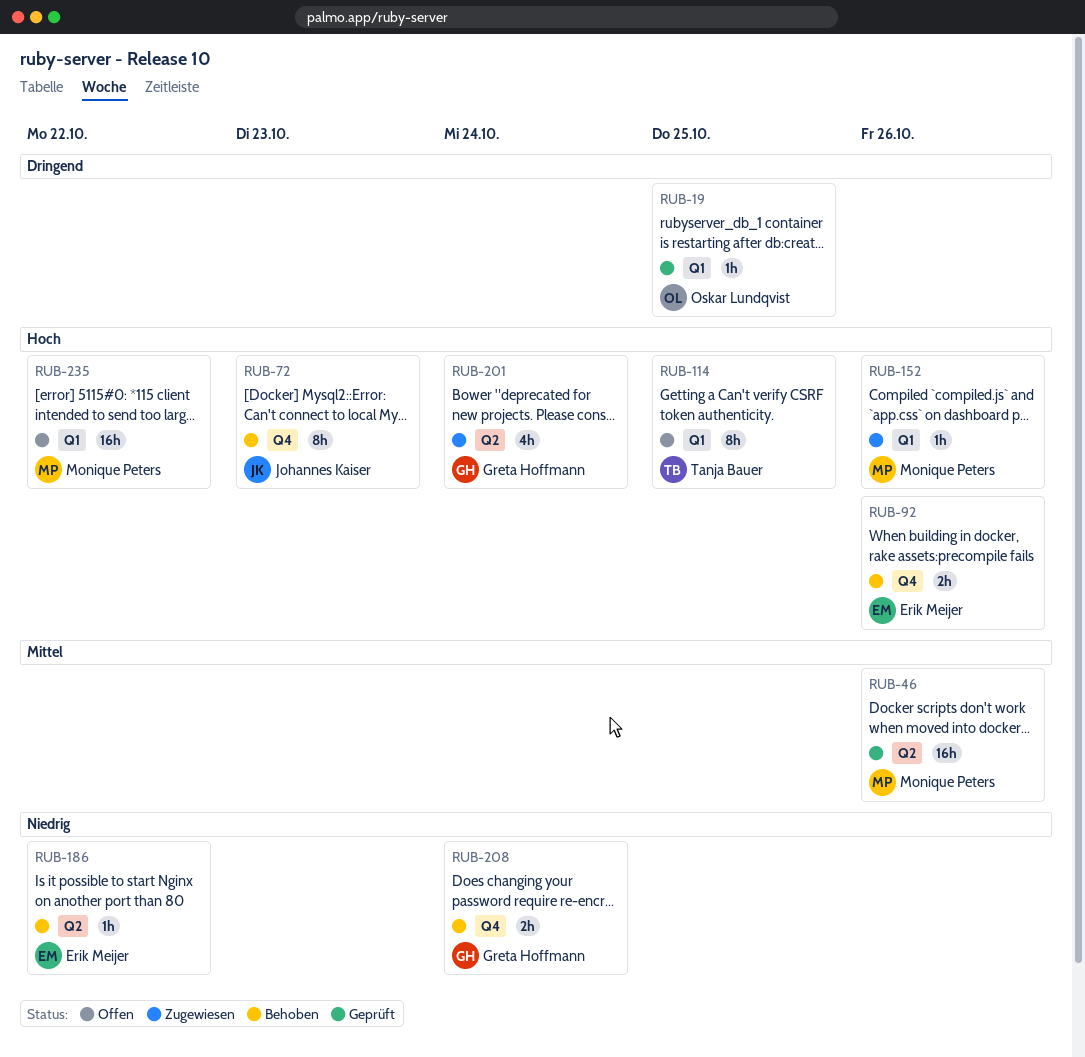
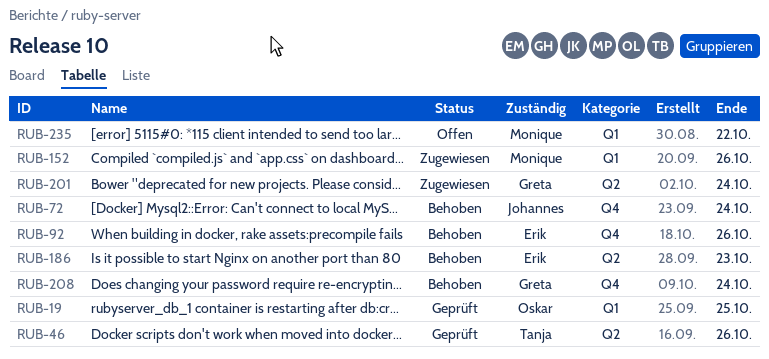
RUB-46, owner: Monique Peters -> Tanja Bauer
RUB-72, due: Oct 23 -> Oct 24
RUB-114: present -> none
RUB-186, due: Oct 22 -> Oct 23

